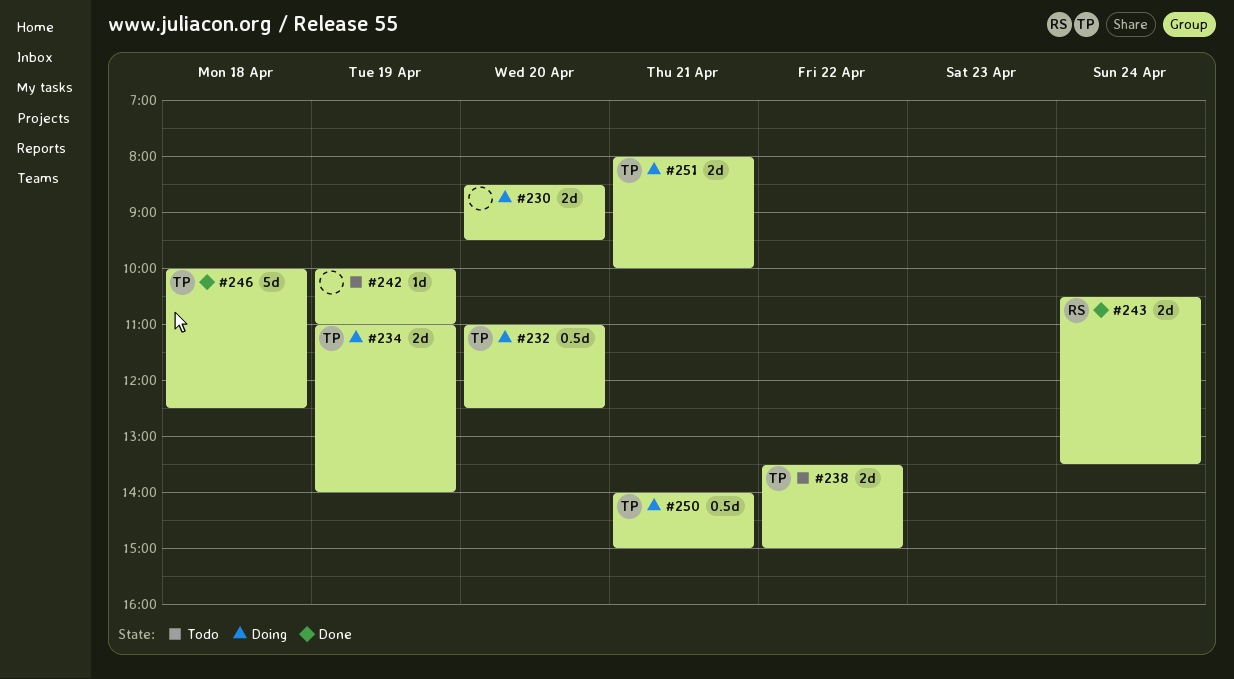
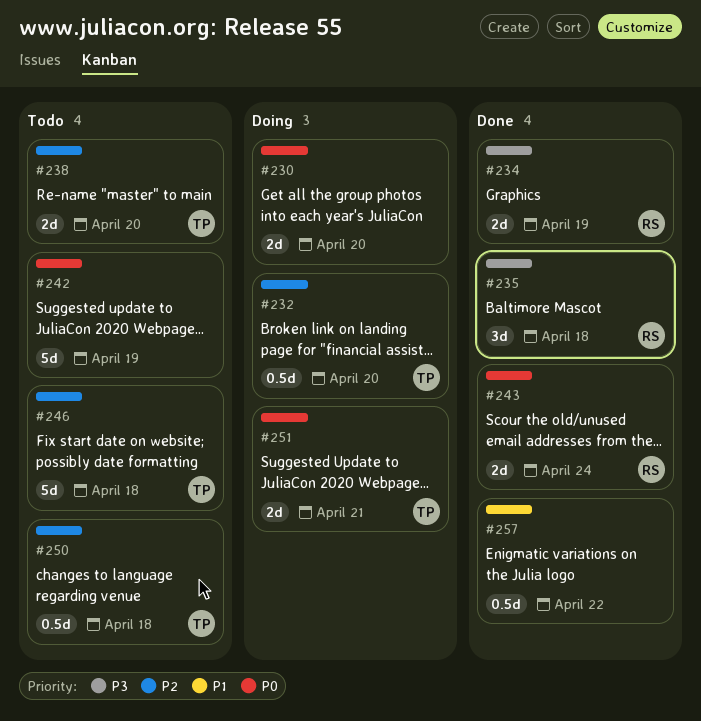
#234, status: Doing -> Done
#234, owner: TP -> RS
#235: none -> present
#238, day: Apr 22 -> Apr 20
#242, estimate: 1d -> 5d
#246, status: Done -> Todo
#250, status: Doing -> Todo
#250, day: Apr 21 -> Apr 18
#257: none -> present

